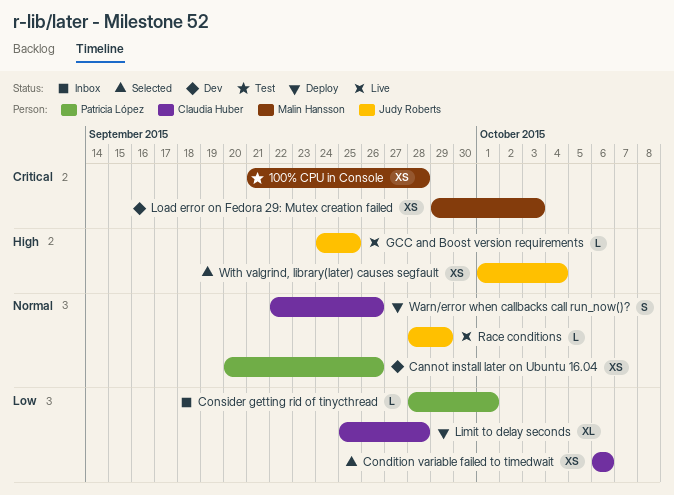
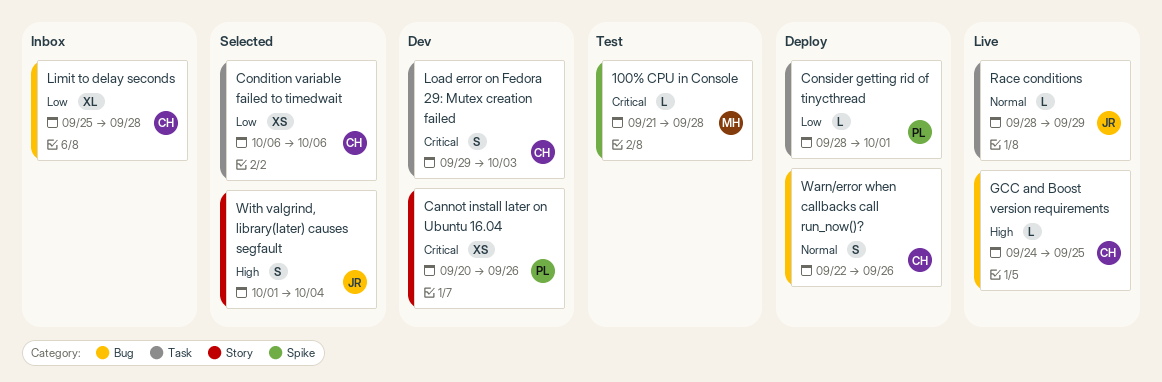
100% CPU in Console, estimate: XS -> L
Cannot install later on Ubuntu 16.04, priority: Normal -> Critical
Consider getting rid of tinycthread, status: Inbox -> Deploy
GCC and Boost version requirements, owner: Judy Roberts -> Claudia Huber
Limit to delay seconds, status: Deploy -> Inbox
Load error on Fedora 29: Mutex creation failed, owner: Malin Hansson -> Claudia Huber
Load error on Fedora 29: Mutex creation failed, estimate: XS -> S
With valgrind, library(later) causes segfault, estimate: XS -> S

